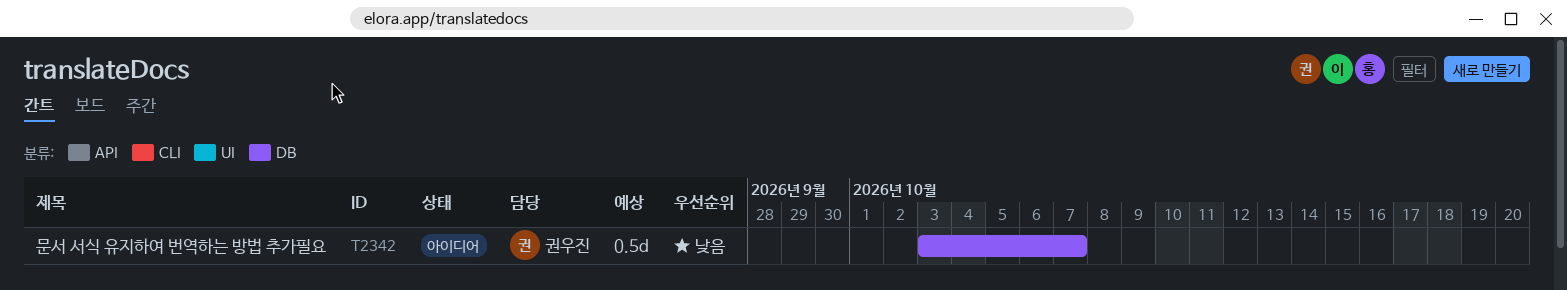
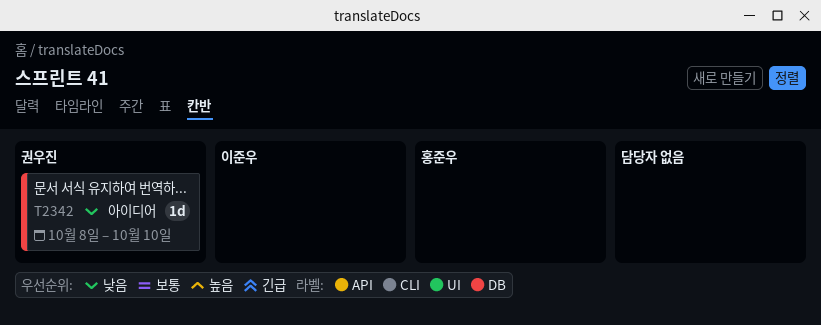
T2342, estimate: 0.5d -> 1d
T2342, start: Oct 3 -> Oct 8
T2342, due: Oct 7 -> Oct 10

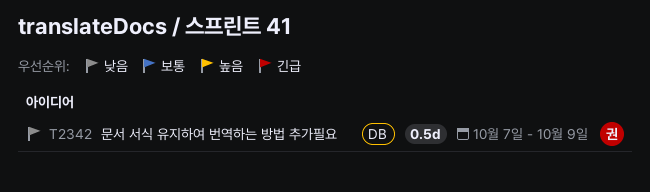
T2342, estimate: 1d -> 0.5d
T2342, start: Oct 8 -> Oct 7
T2342, due: Oct 10 -> Oct 9

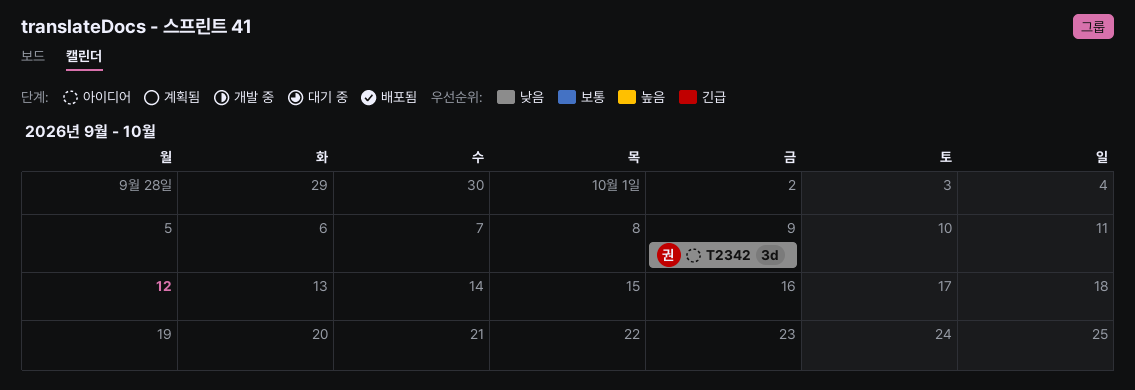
T2342, estimate: 0.5d -> 3d
T2342, start: Oct 7 -> Oct 9

